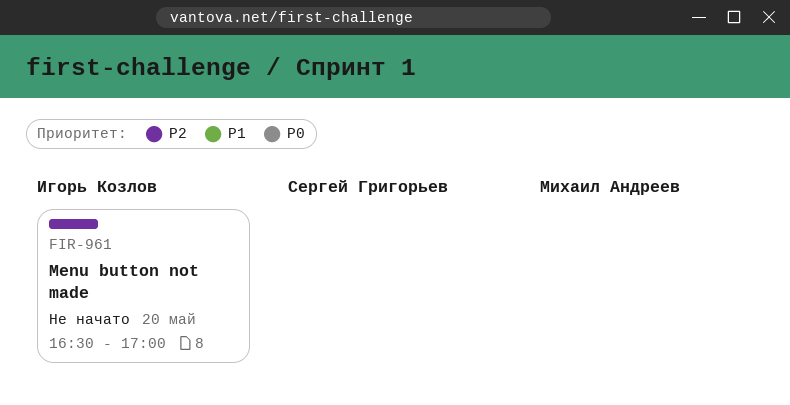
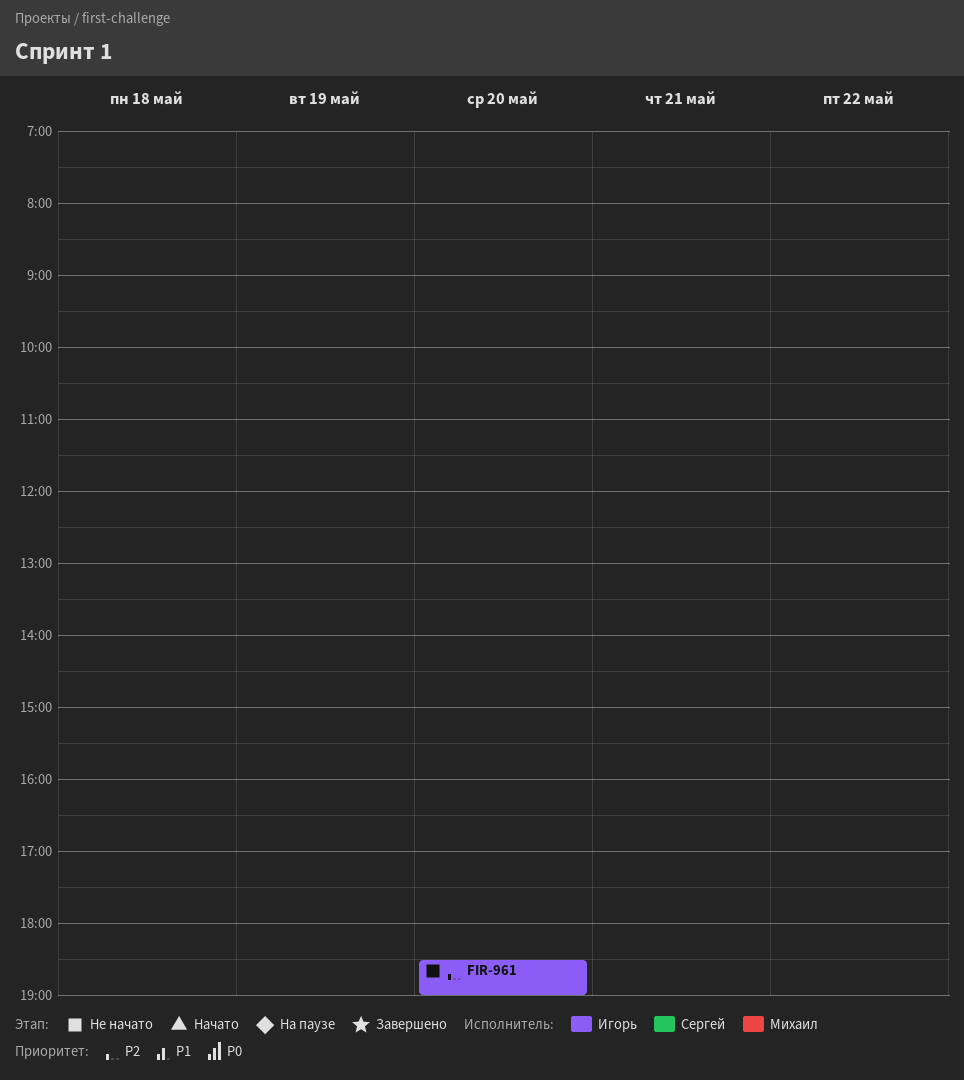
FIR-961, begins: 16:30 -> 18:30
FIR-961, ends: 17:00 -> 19:00

